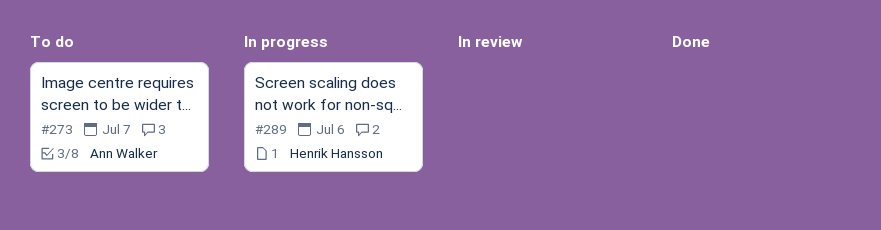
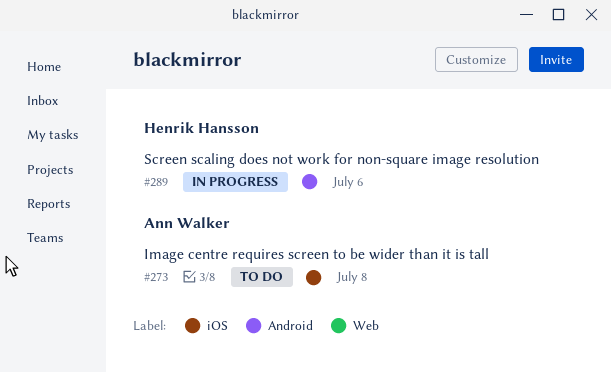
#273, due: Jul 7 -> Jul 8

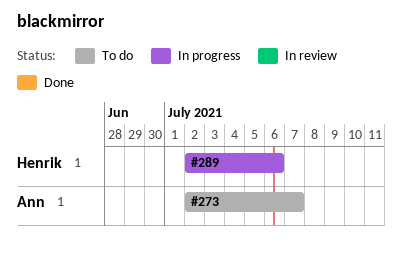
#273, due: Jul 8 -> Jul 7

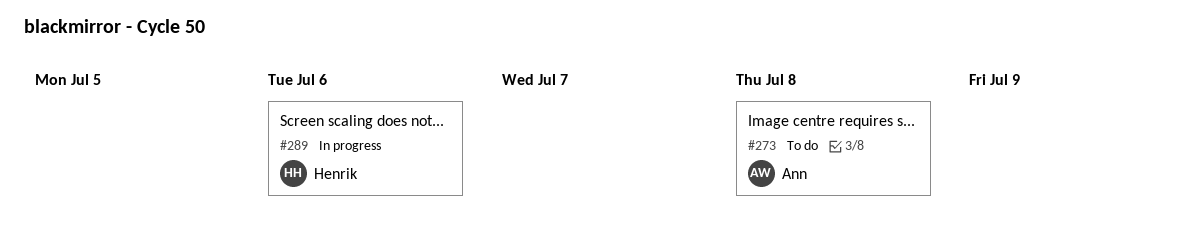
#273, due: Jul 7 -> Jul 8

